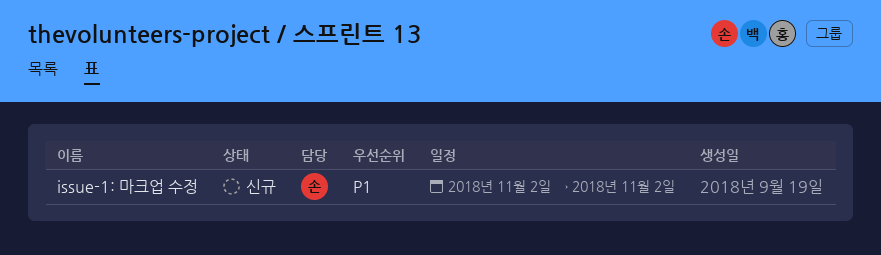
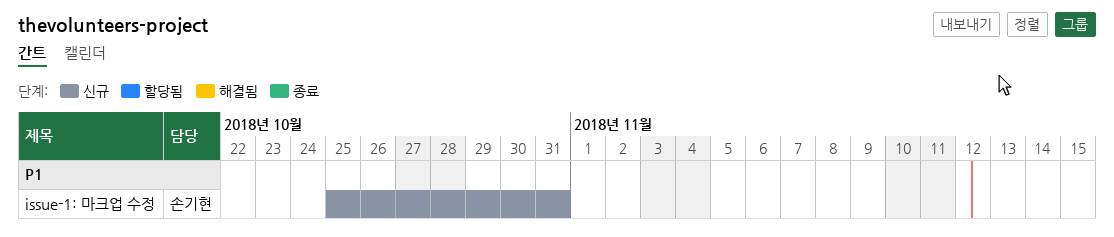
issue-1: 마크업 수정, start: Nov 2 -> Oct 25
issue-1: 마크업 수정, due: Nov 2 -> Oct 31

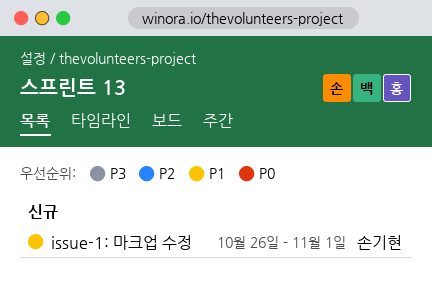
issue-1: 마크업 수정, start: Oct 25 -> Oct 26
issue-1: 마크업 수정, due: Oct 31 -> Nov 1

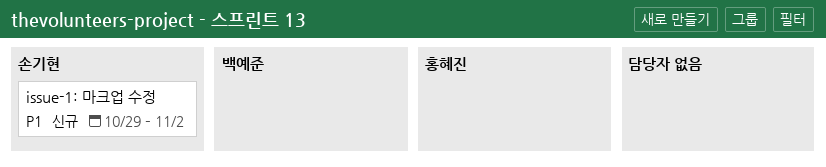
issue-1: 마크업 수정, start: Oct 26 -> Oct 29
issue-1: 마크업 수정, due: Nov 1 -> Nov 2

